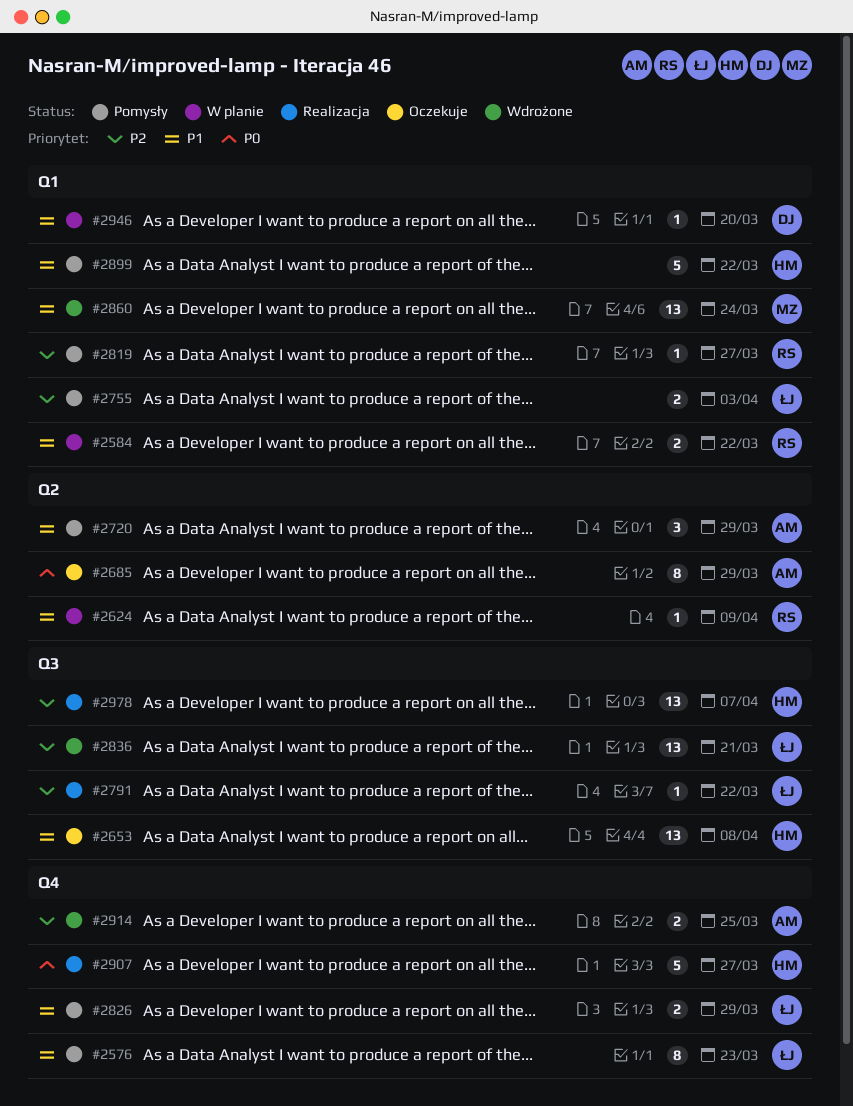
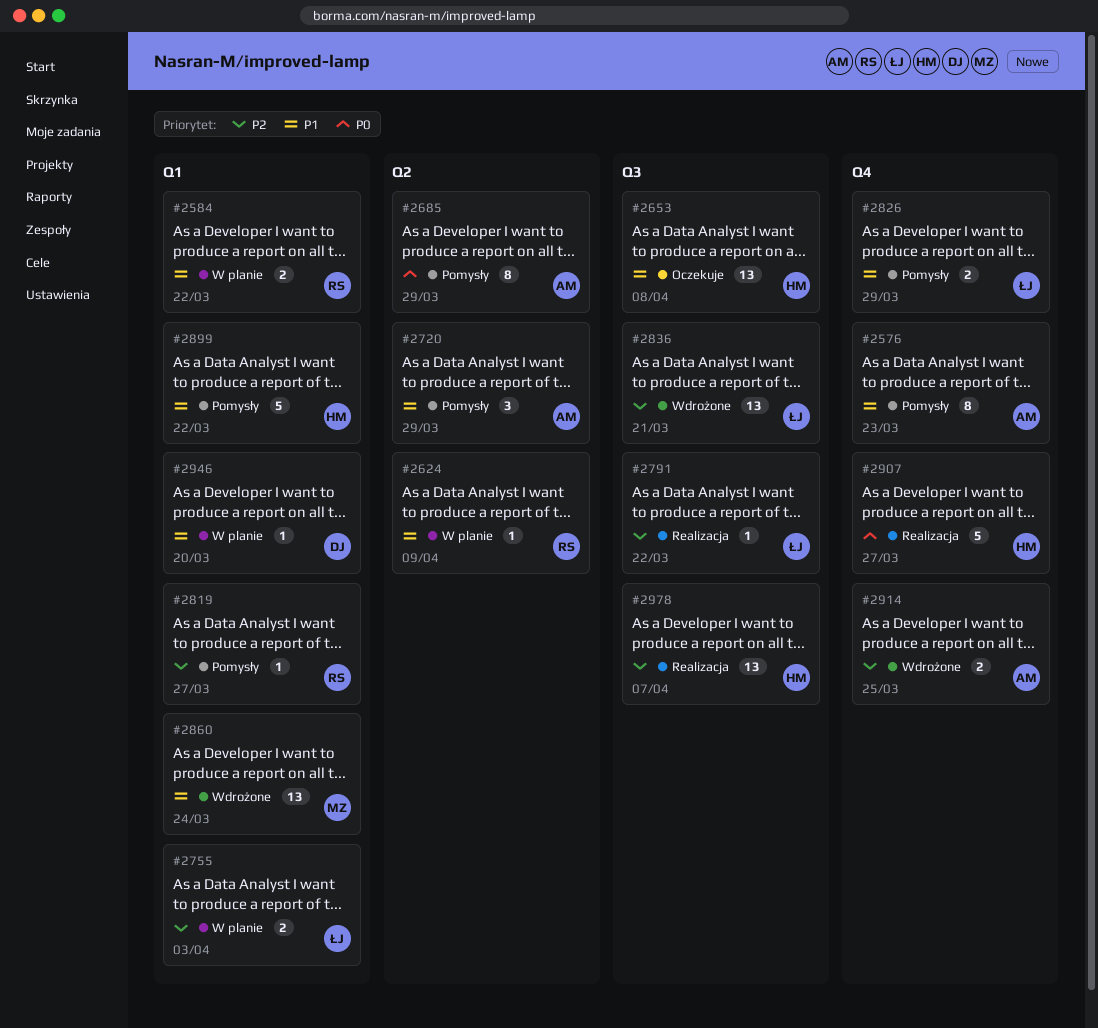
#2576, owner: ŁJ -> AM
#2685, status: Oczekuje -> Pomysły
#2755, status: Pomysły -> W planie

